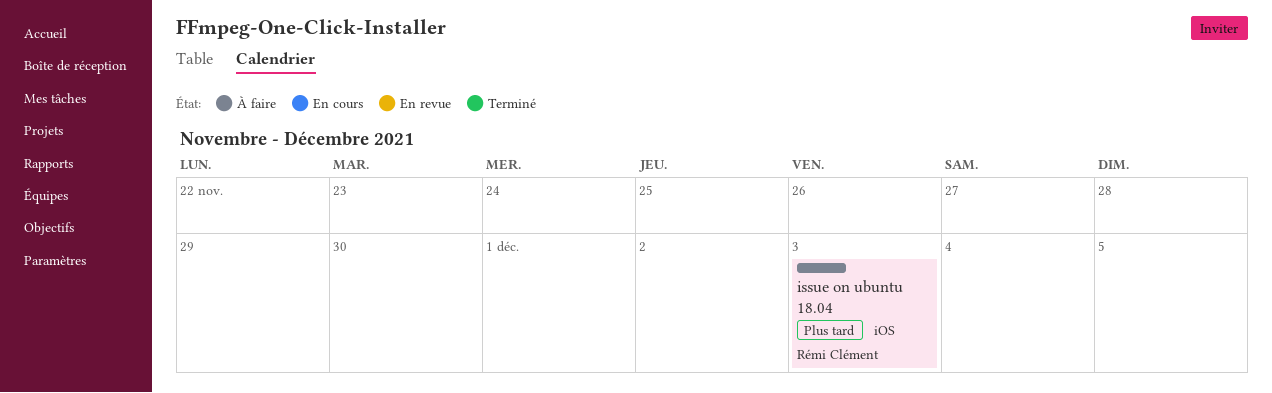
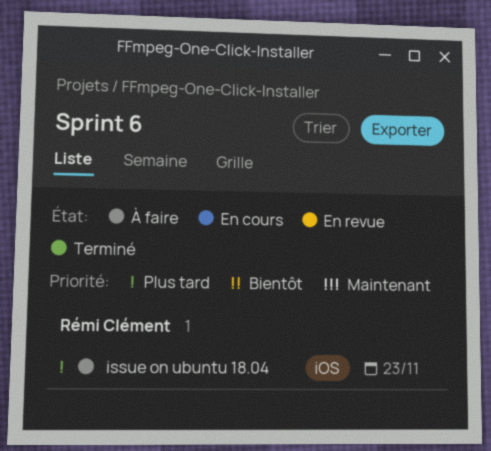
issue on ubuntu 18.04, due: Dec 3 -> Nov 23

